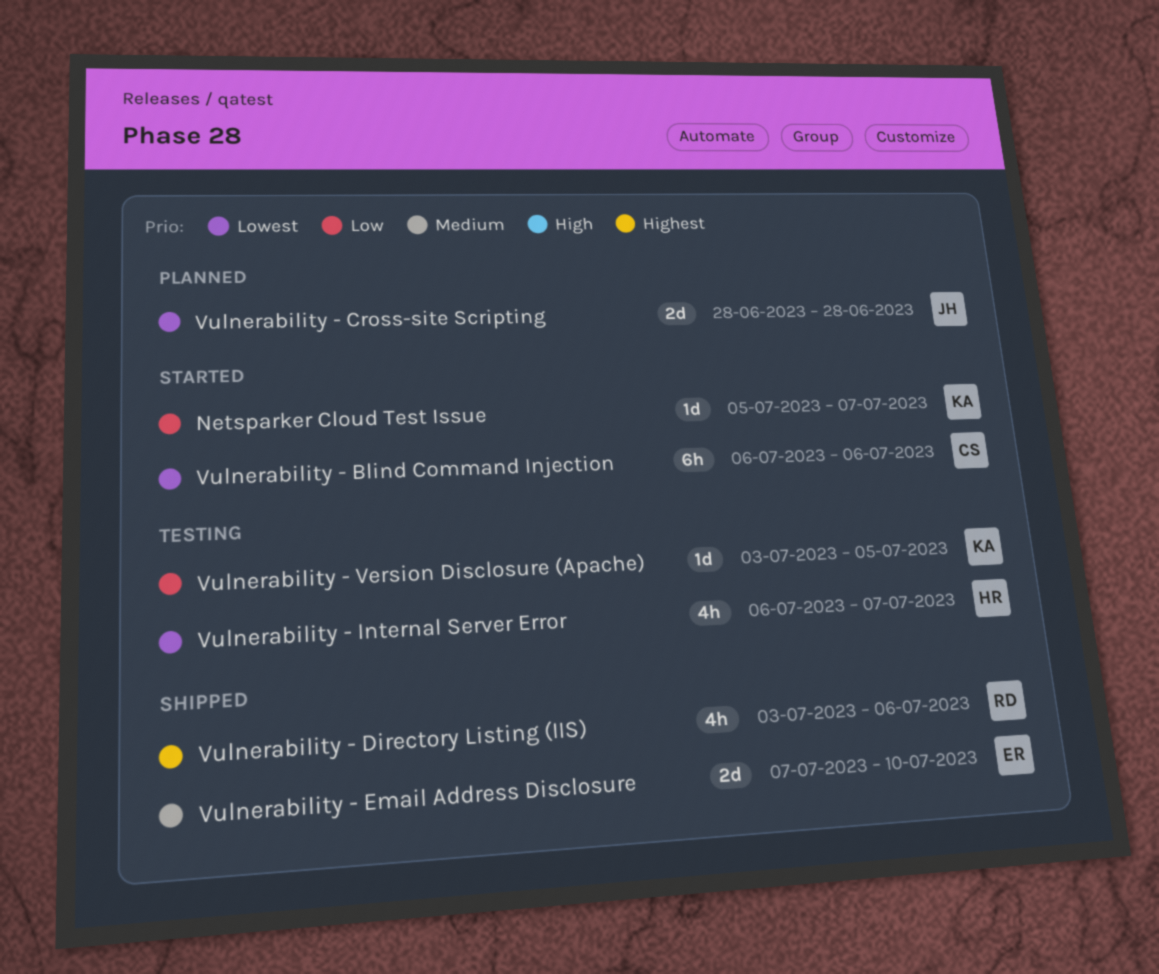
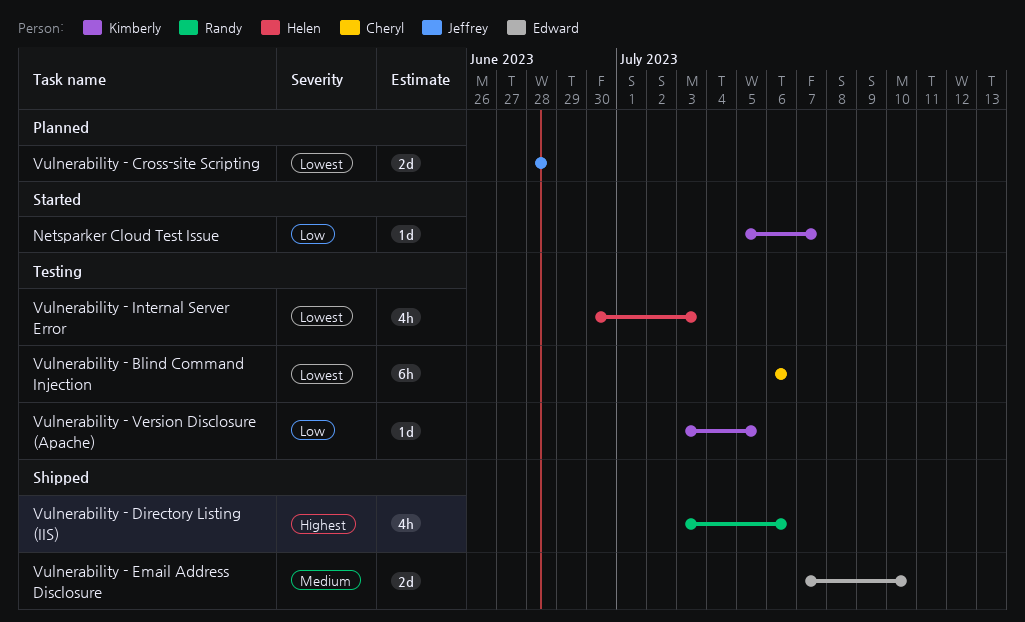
Vulnerability - Blind Command Injection, status: Started -> Testing
Vulnerability - Internal Server Error, start: Jul 6 -> Jun 30
Vulnerability - Internal Server Error, due: Jul 7 -> Jul 3

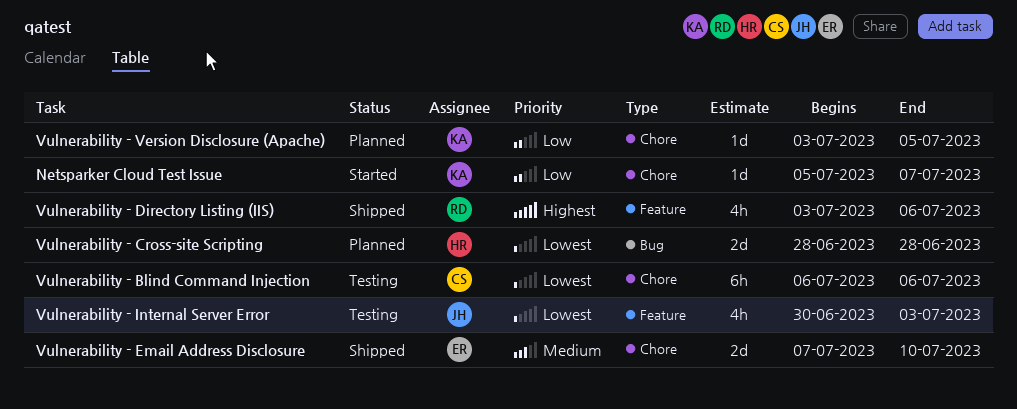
Vulnerability - Cross-site Scripting, owner: Jeffrey -> Helen
Vulnerability - Internal Server Error, owner: Helen -> Jeffrey
Vulnerability - Version Disclosure (Apache), status: Testing -> Planned

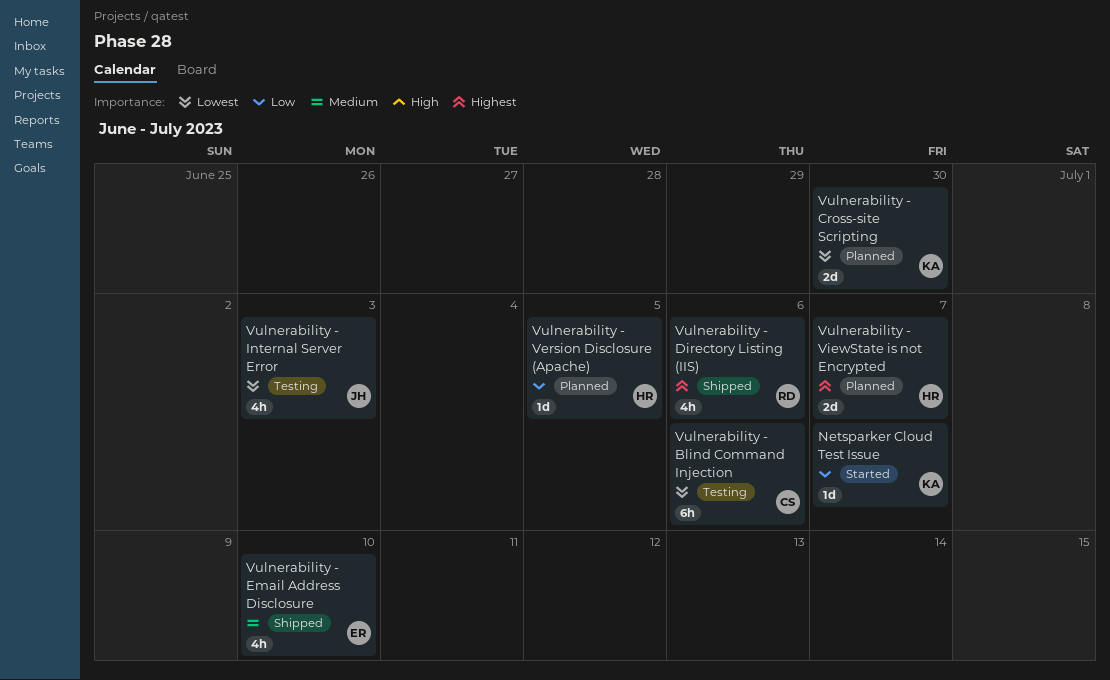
Vulnerability - Cross-site Scripting, owner: HR -> KA
Vulnerability - Cross-site Scripting, due: Jun 28 -> Jun 30
Vulnerability - Email Address Disclosure, estimate: 2d -> 4h
Vulnerability - Version Disclosure (Apache), owner: KA -> HR
Vulnerability - ViewState is not Encrypted: none -> present

